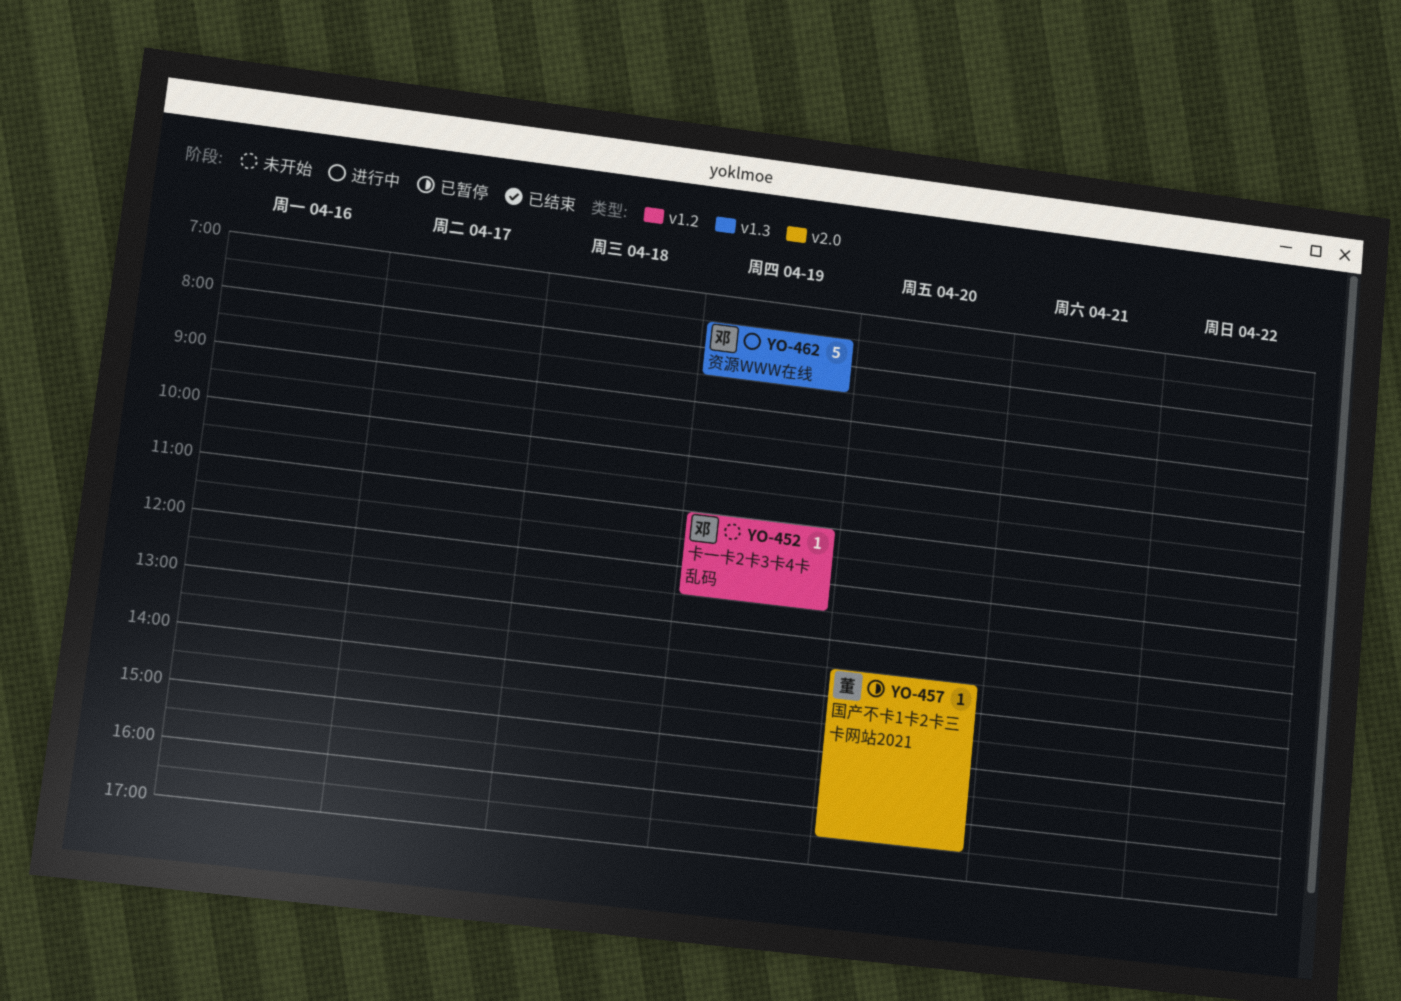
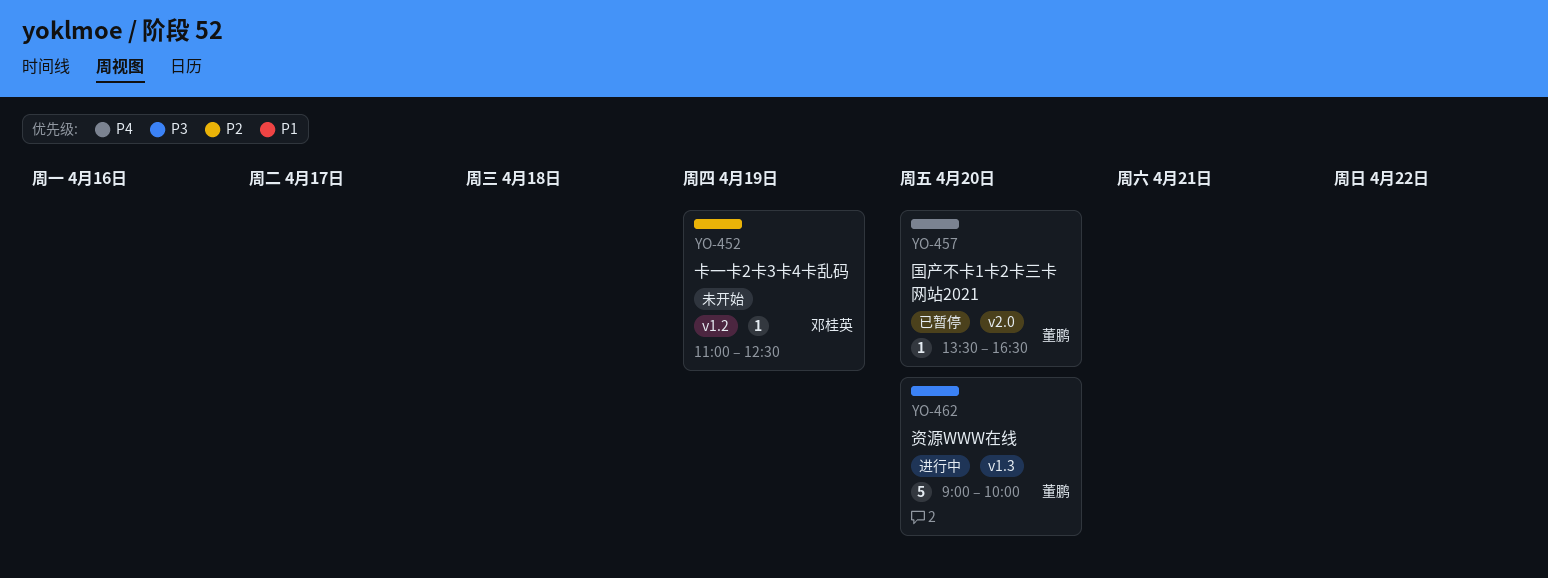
YO-462, owner: 邓桂英 -> 董鹏
YO-462, day: Apr 19 -> Apr 20
YO-462, begins: 07:30 -> 09:00
YO-462, ends: 08:30 -> 10:00

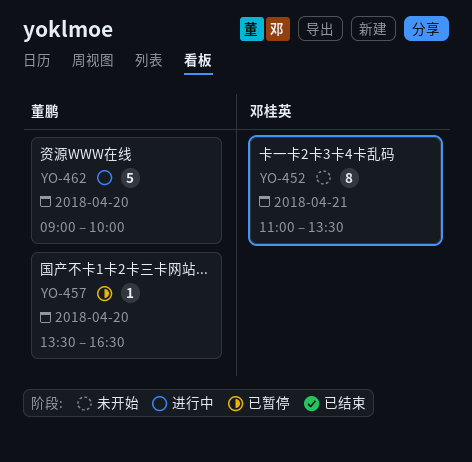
YO-452, estimate: 1 -> 8
YO-452, day: Apr 19 -> Apr 21
YO-452, ends: 12:30 -> 13:30

